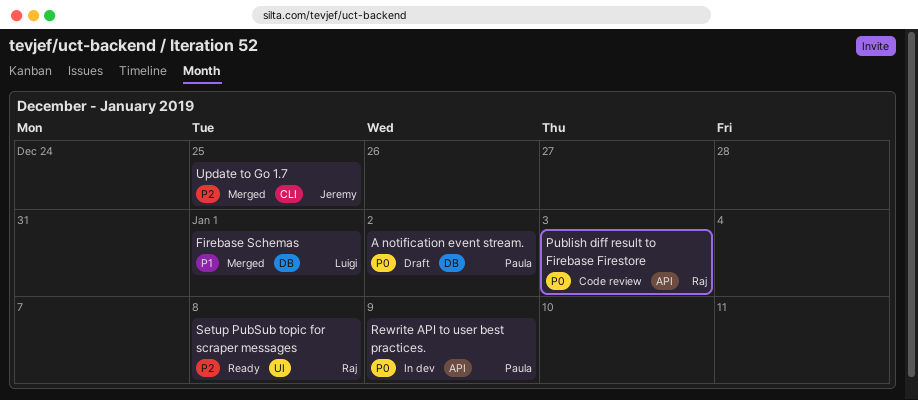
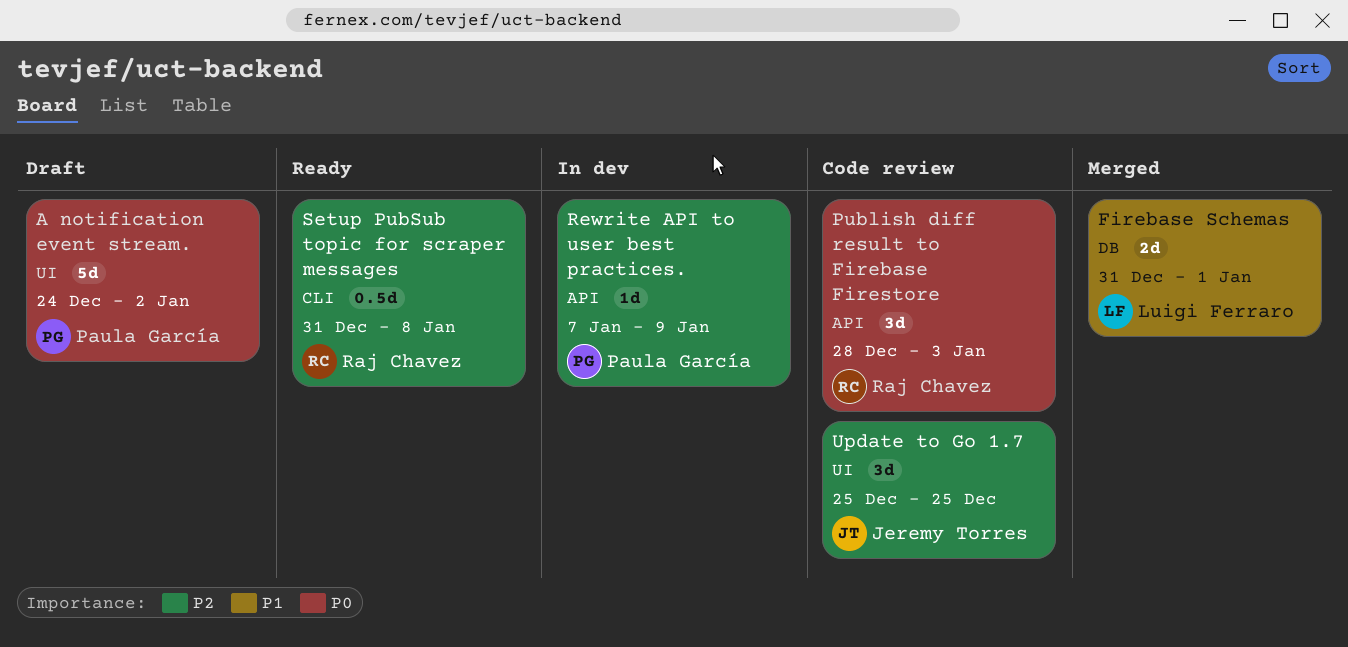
A notification event stream., label: DB -> UI
Rewrite API to user best practices., priority: P0 -> P2
Setup PubSub topic for scraper messages, label: UI -> CLI
Update to Go 1.7, status: Merged -> Code review
Update to Go 1.7, label: CLI -> UI

